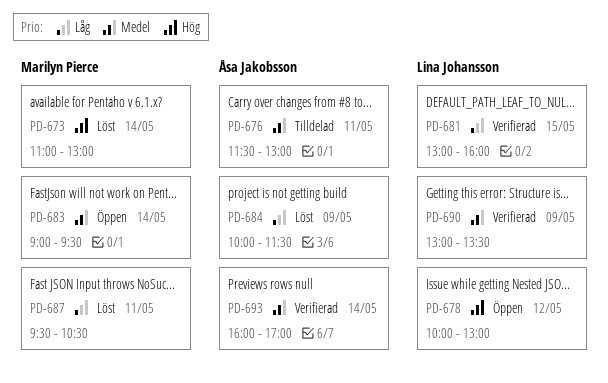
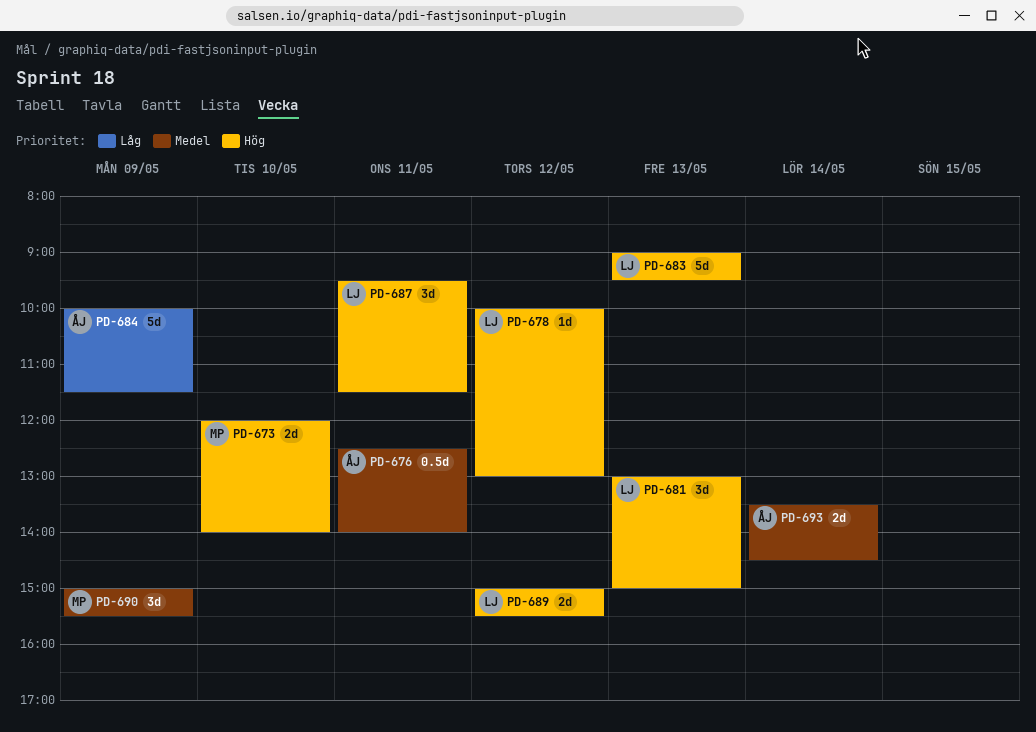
PD-673, day: May 14 -> May 10
PD-673, begins: 11:00 -> 12:00
PD-673, ends: 13:00 -> 14:00
PD-676, begins: 11:30 -> 12:30
PD-676, ends: 13:00 -> 14:00
PD-681, priority: Låg -> Hög
PD-681, day: May 15 -> May 13
PD-681, ends: 16:00 -> 15:00
PD-683, owner: Marilyn Pierce -> Lina Johansson
PD-683, priority: Medel -> Hög
PD-683, day: May 14 -> May 13
PD-687, owner: Marilyn Pierce -> Lina Johansson
PD-687, priority: Låg -> Hög
PD-687, ends: 10:30 -> 11:30
PD-689: none -> present
PD-690, owner: Lina Johansson -> Marilyn Pierce
PD-690, begins: 13:00 -> 15:00
PD-690, ends: 13:30 -> 15:30
PD-693, begins: 16:00 -> 13:30
PD-693, ends: 17:00 -> 14:30

